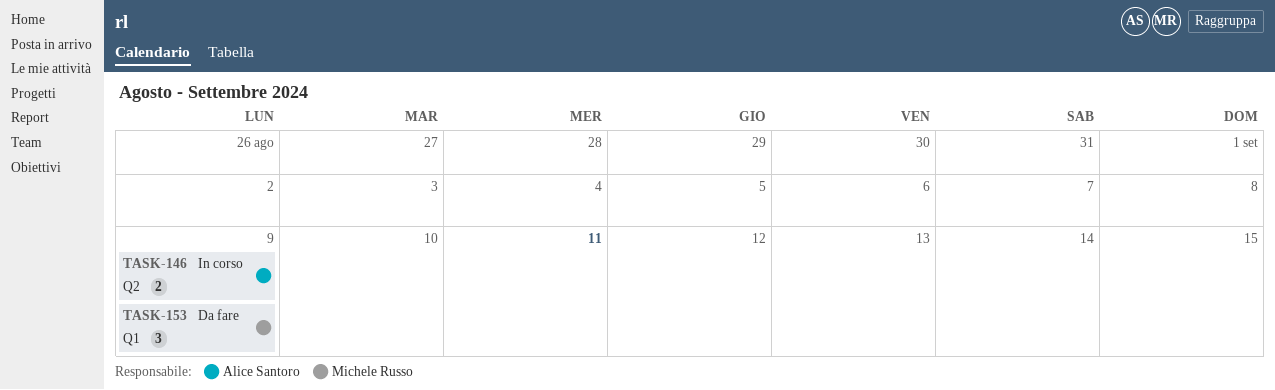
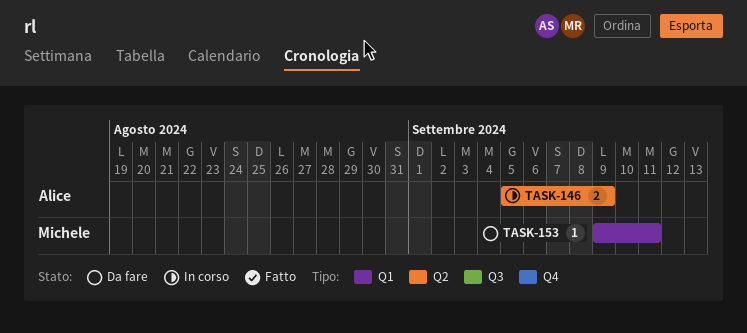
TASK-153, estimate: 3 -> 1
TASK-153, due: Sep 9 -> Sep 11

